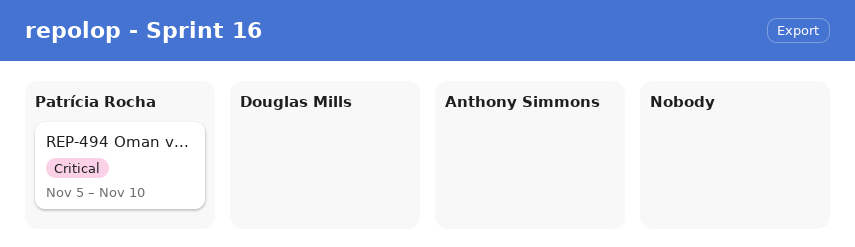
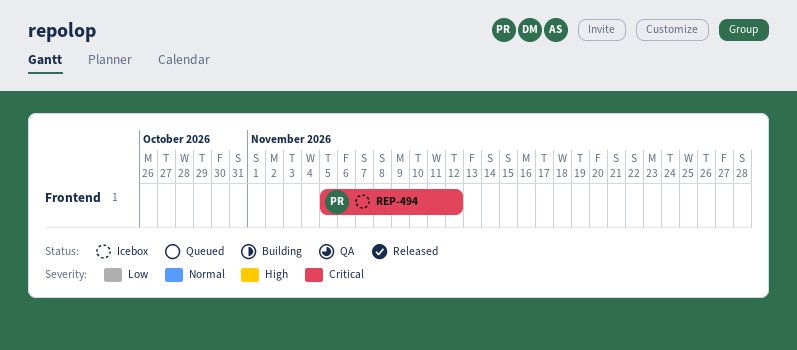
REP-494, due: Nov 10 -> Nov 12

